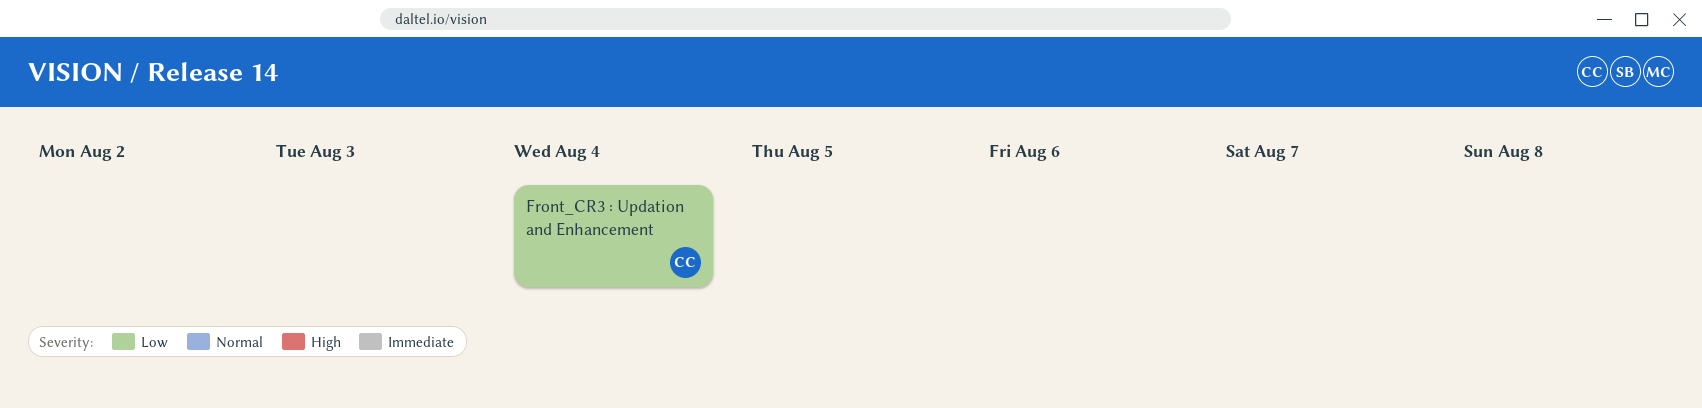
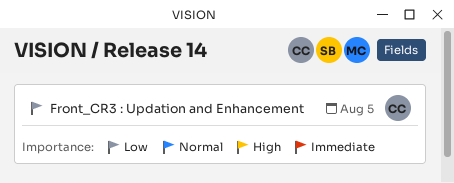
Front_CR3 : Updation and Enhancement, due: Aug 4 -> Aug 5

